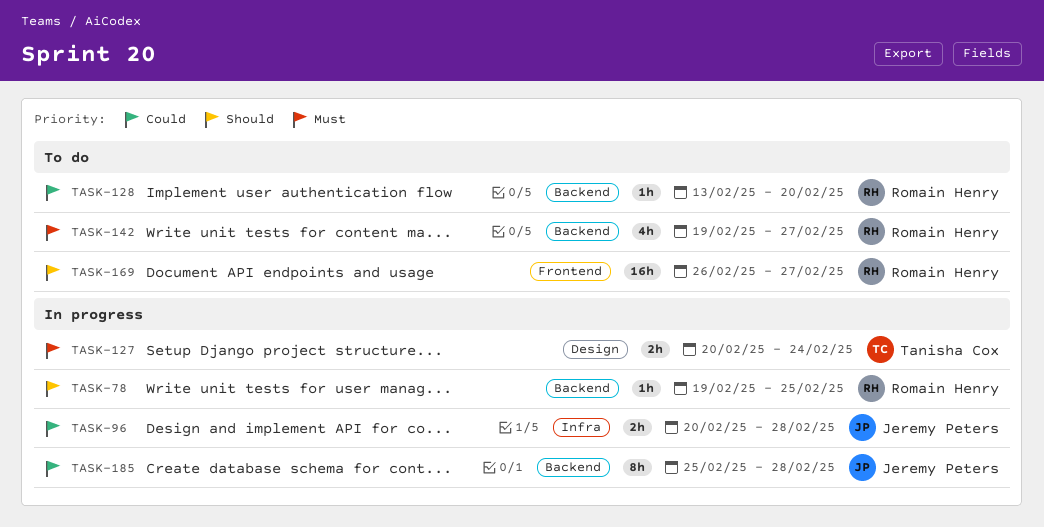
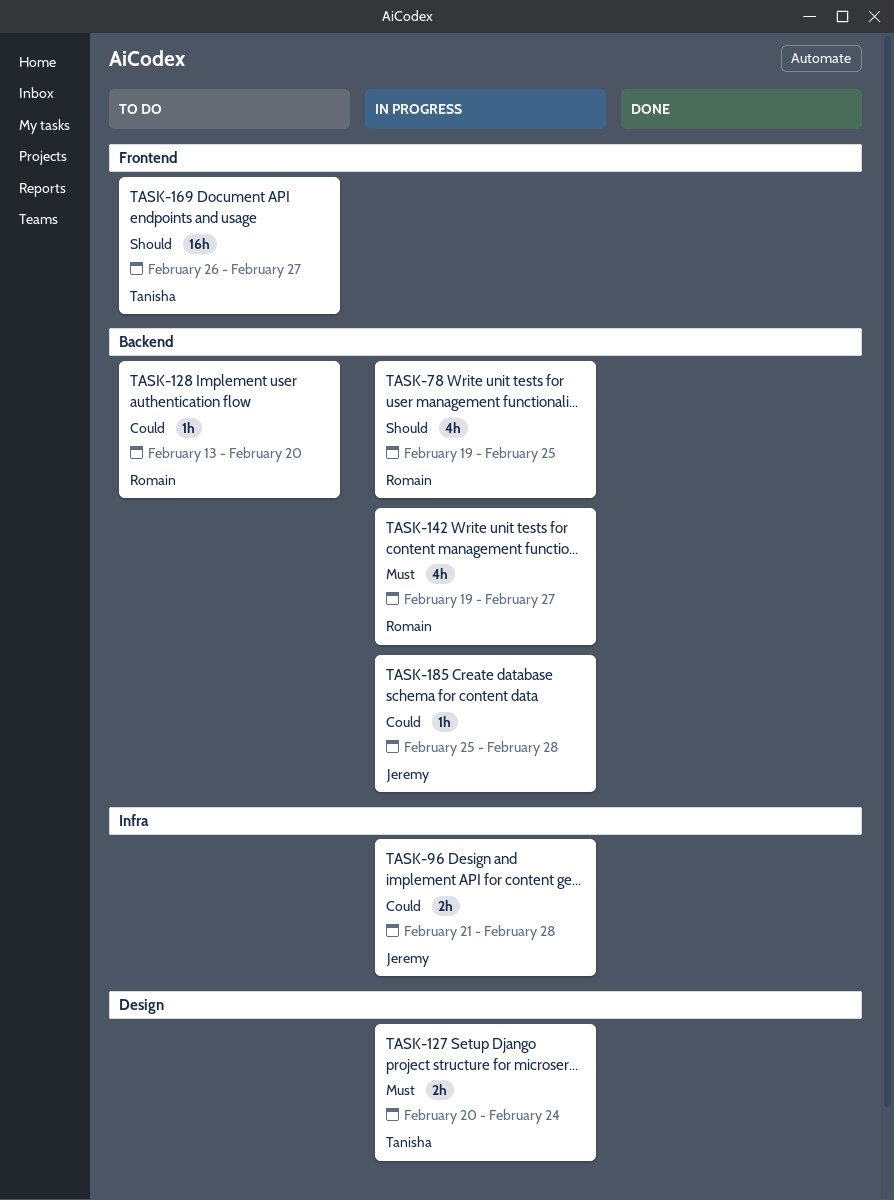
TASK-78, estimate: 1h -> 4h
TASK-96, start: Feb 20 -> Feb 21
TASK-142, status: To do -> In progress
TASK-169, owner: Romain Henry -> Tanisha Cox
TASK-185, estimate: 8h -> 1h

